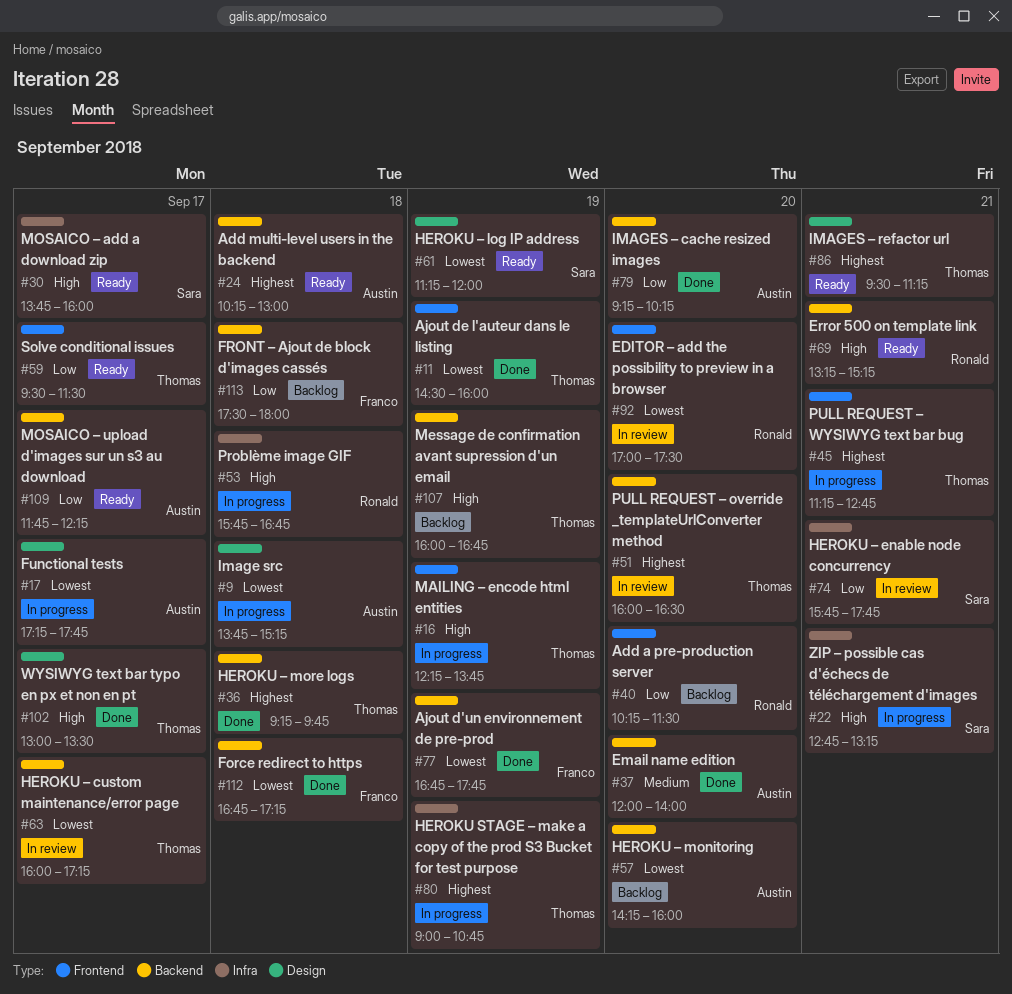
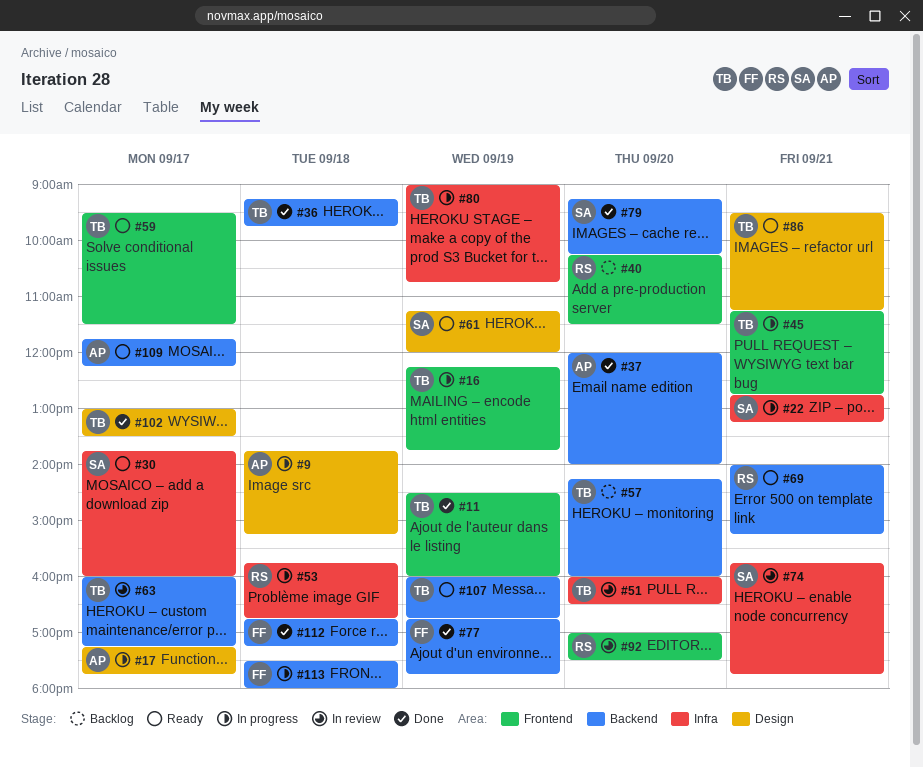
#24: present -> none
#51, label: Backend -> Infra
#57, owner: Austin -> Thomas
#69, begins: 13:15 -> 14:00
#79, owner: Austin -> Sara
#107, status: Backlog -> Ready
#113, status: Backlog -> In progress

